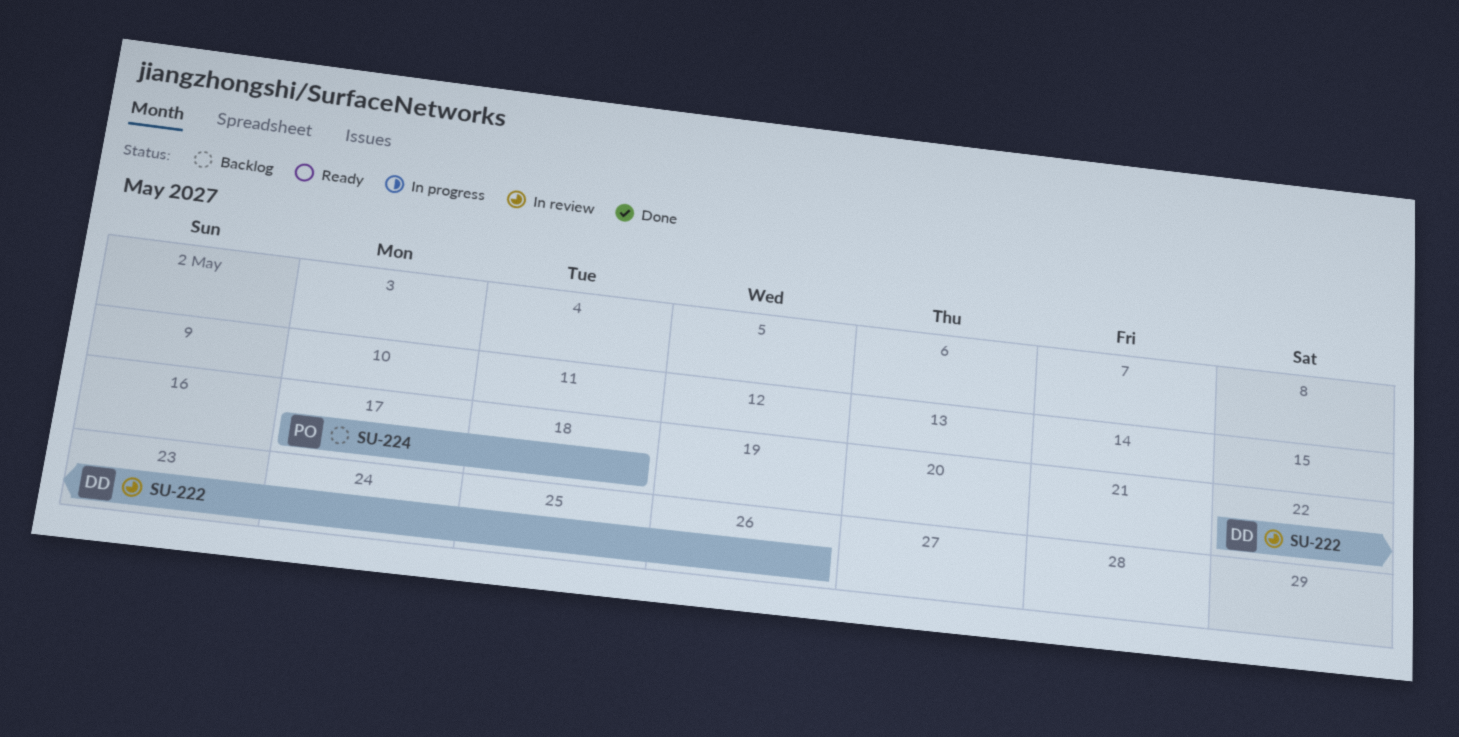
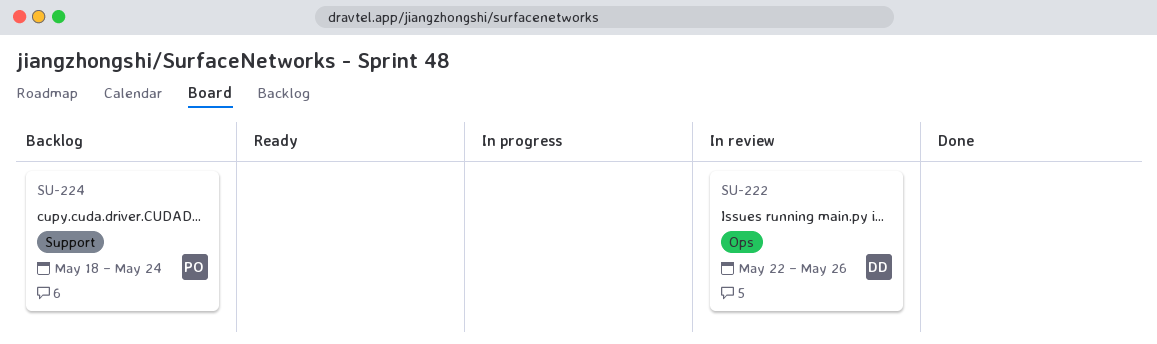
SU-224, start: May 17 -> May 18
SU-224, due: May 18 -> May 24

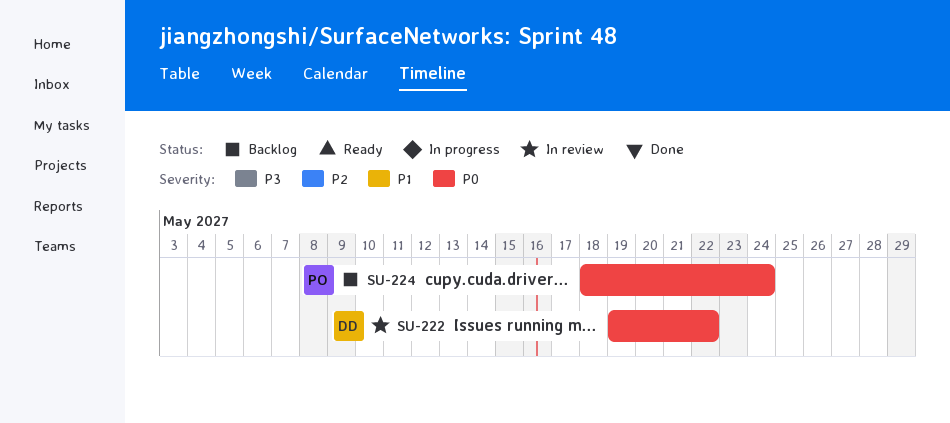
SU-222, start: May 22 -> May 19
SU-222, due: May 26 -> May 22

